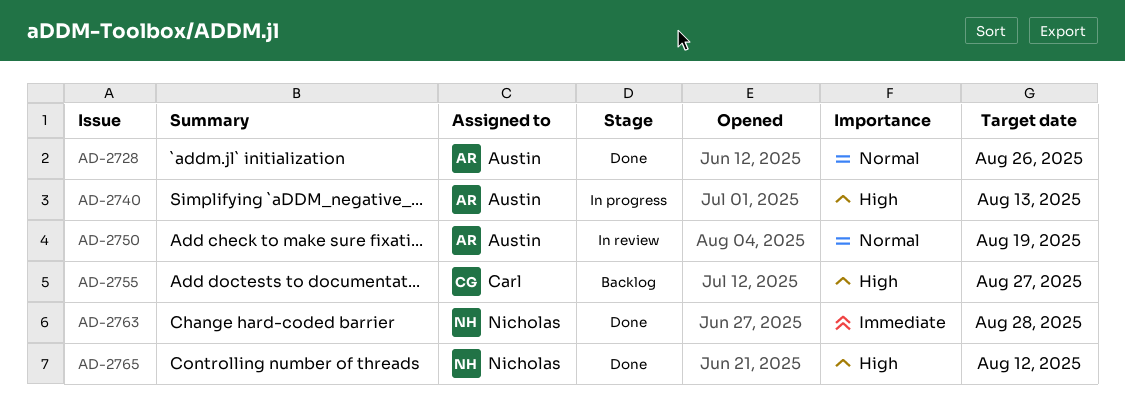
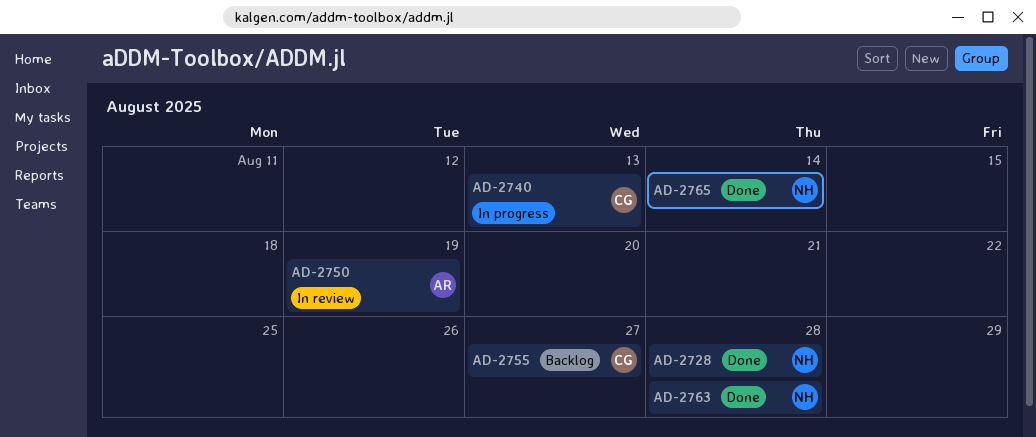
AD-2728, owner: Austin -> Nicholas
AD-2728, due: Aug 26 -> Aug 28
AD-2740, owner: Austin -> Carl
AD-2765, due: Aug 12 -> Aug 14

